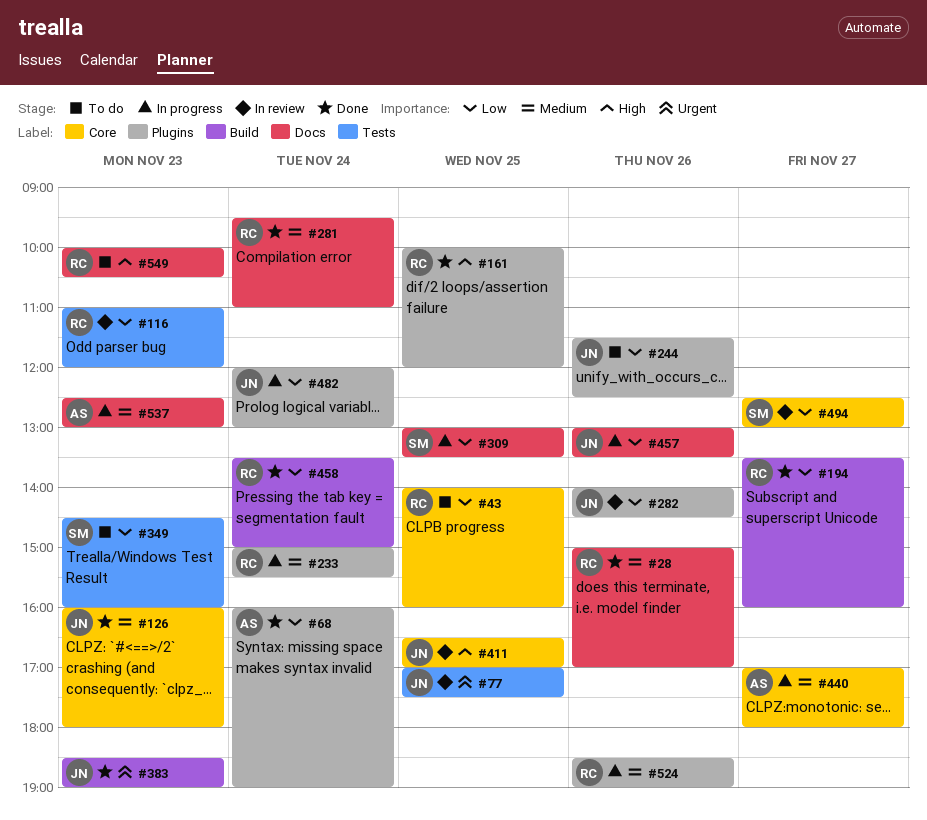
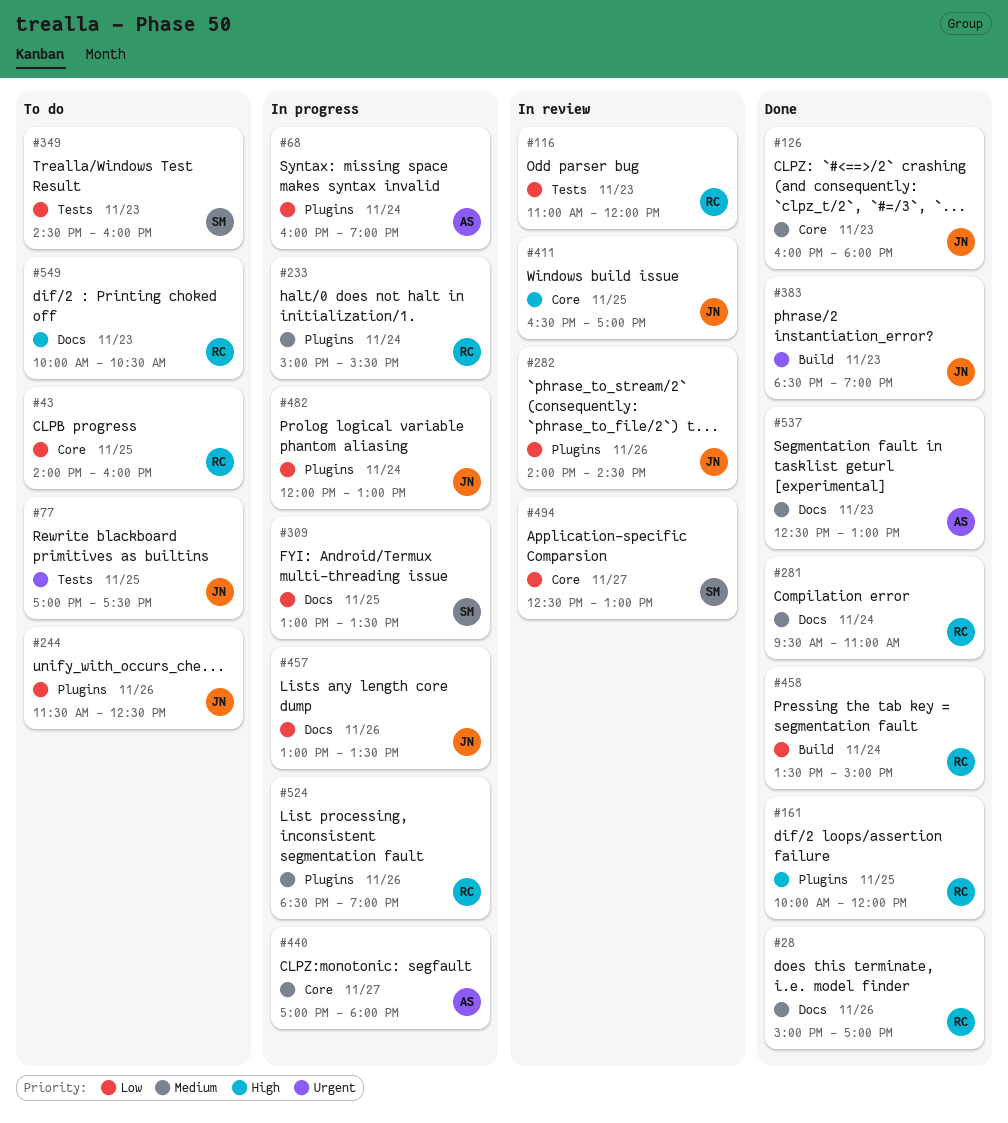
#68, status: Done -> In progress
#77, status: In review -> To do
#194: present -> none
#537, status: In progress -> Done

